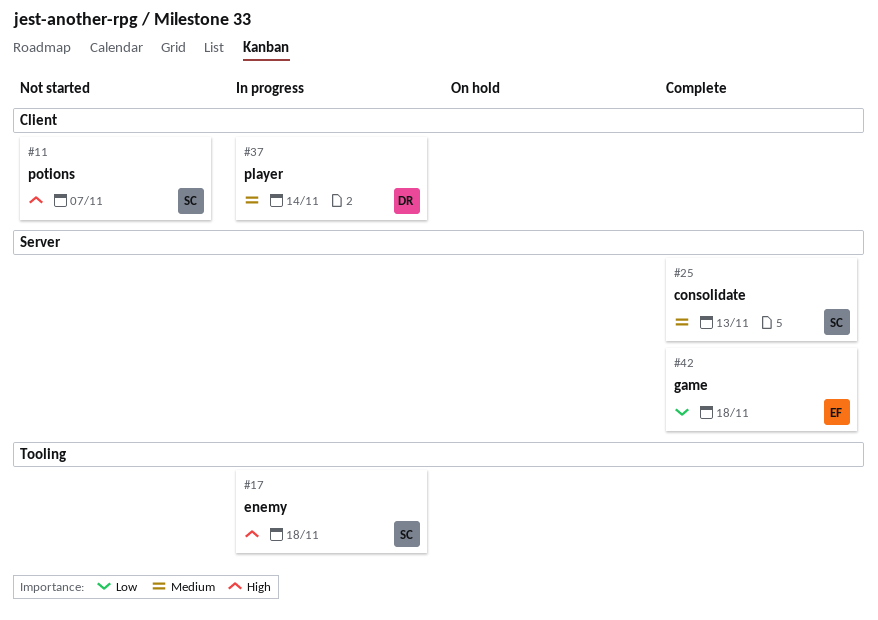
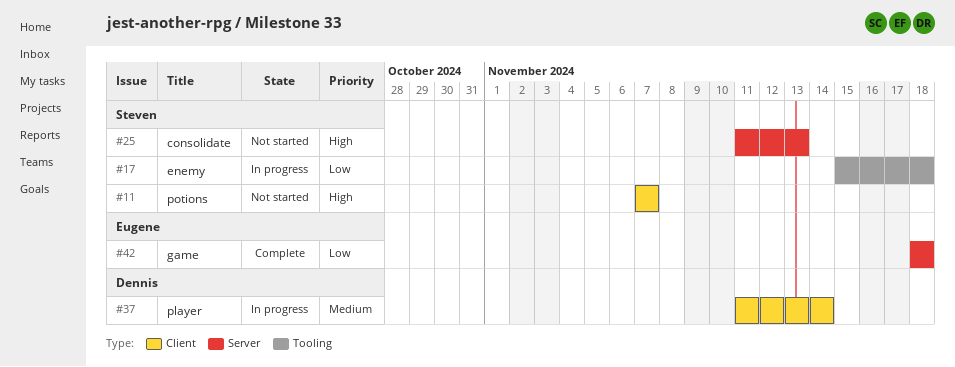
#17, priority: High -> Low
#25, status: Complete -> Not started
#25, priority: Medium -> High

